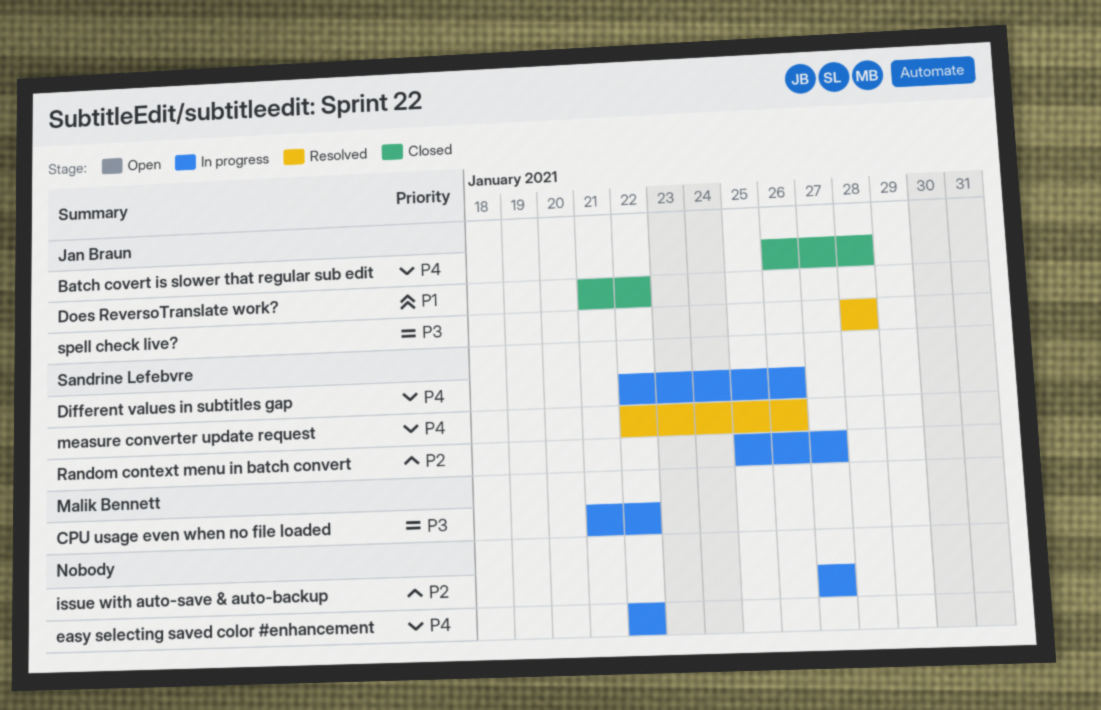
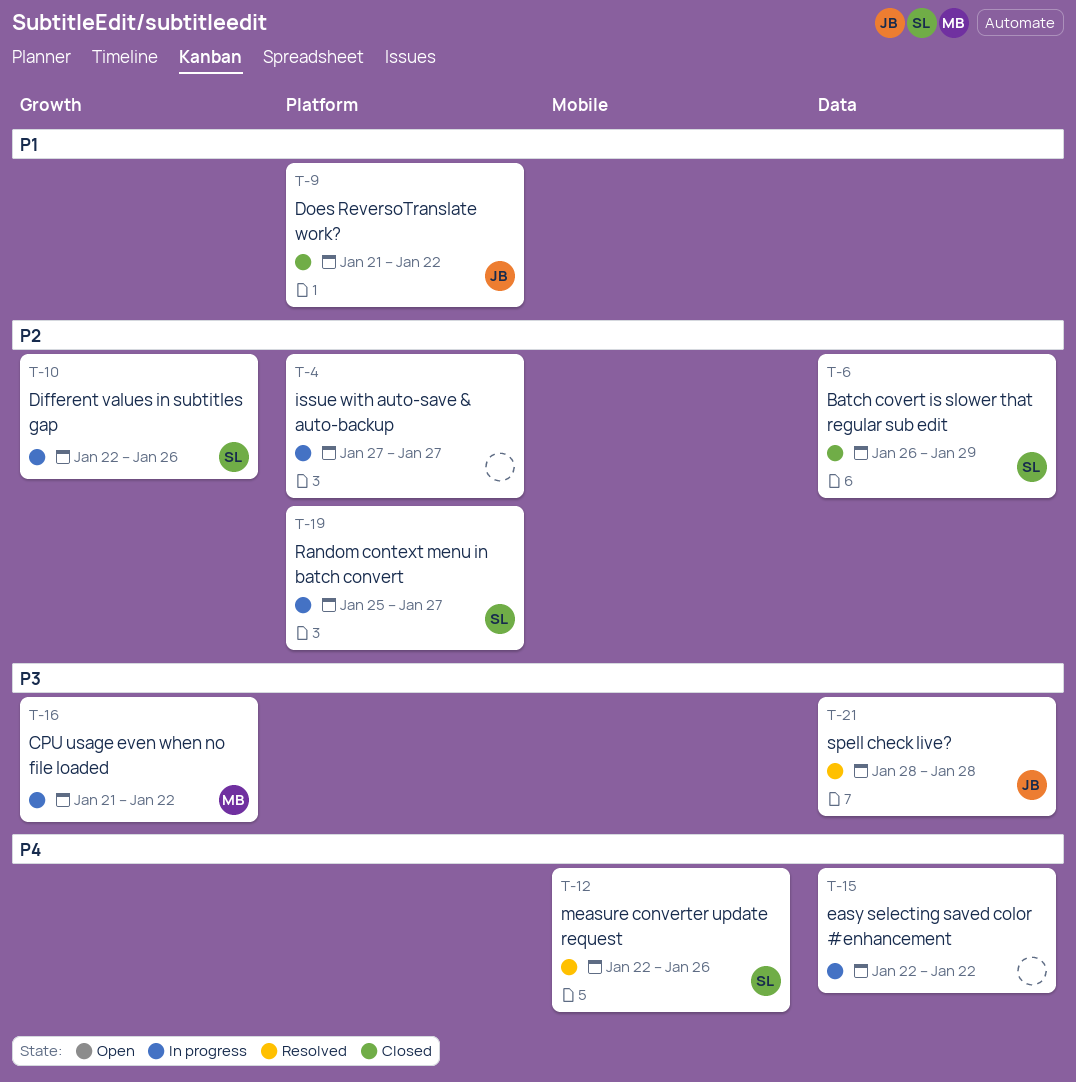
Batch covert is slower that regular sub edit, owner: Jan Braun -> Sandrine Lefebvre
Batch covert is slower that regular sub edit, priority: P4 -> P2
Batch covert is slower that regular sub edit, due: Jan 28 -> Jan 29
Different values in subtitles gap, priority: P4 -> P2

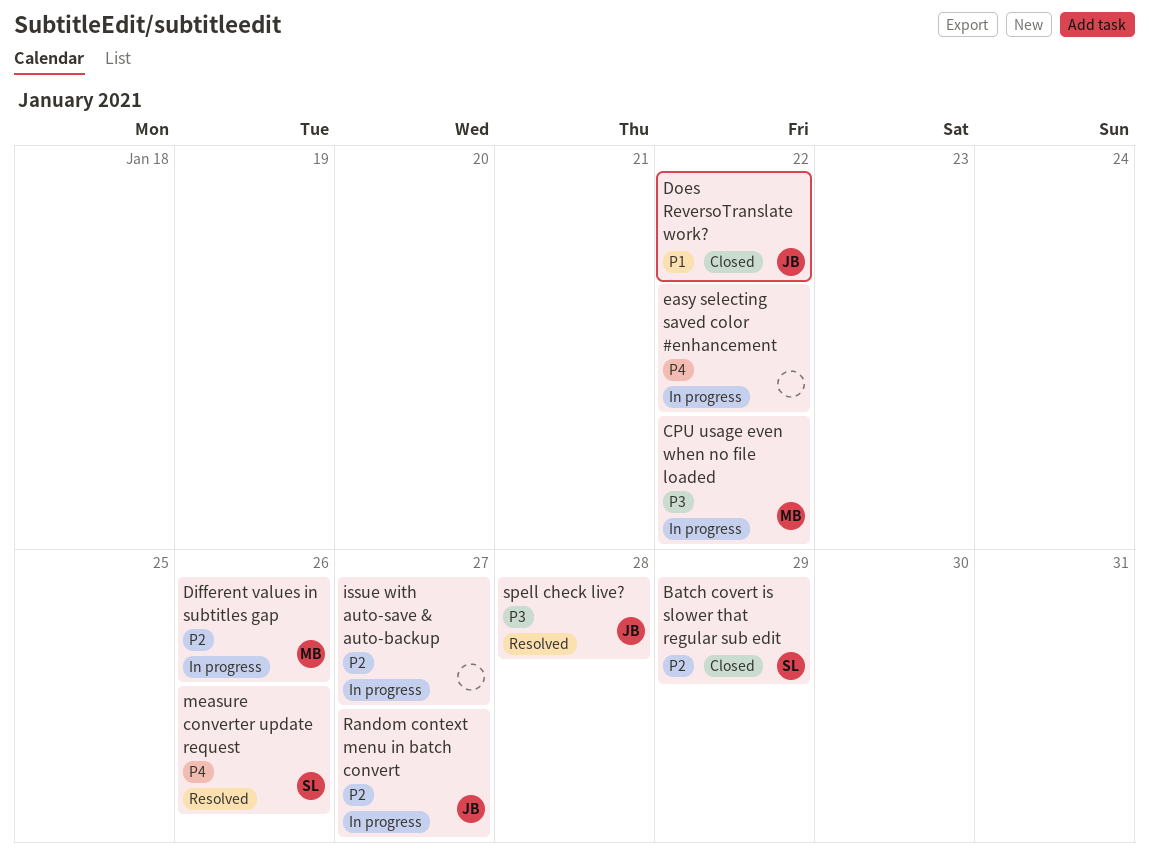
Different values in subtitles gap, owner: SL -> MB
Random context menu in batch convert, owner: SL -> JB

